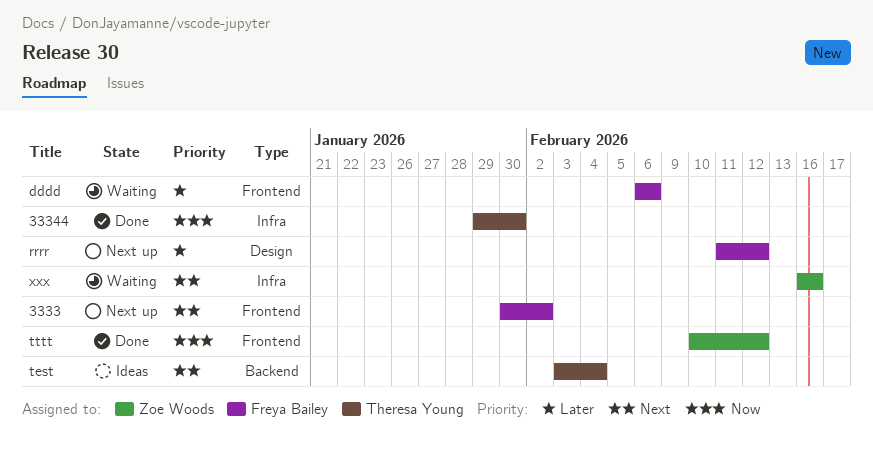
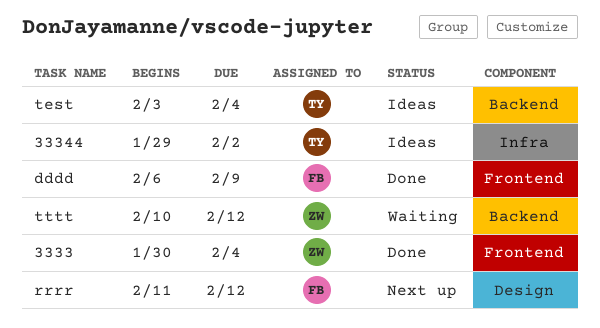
3333, status: Next up -> Done
3333, owner: Freya Bailey -> Zoe Woods
3333, due: Feb 2 -> Feb 4
33344, status: Done -> Ideas
33344, due: Jan 30 -> Feb 2
dddd, status: Waiting -> Done
dddd, due: Feb 6 -> Feb 9
tttt, status: Done -> Waiting
tttt, label: Frontend -> Backend
xxx: present -> none

